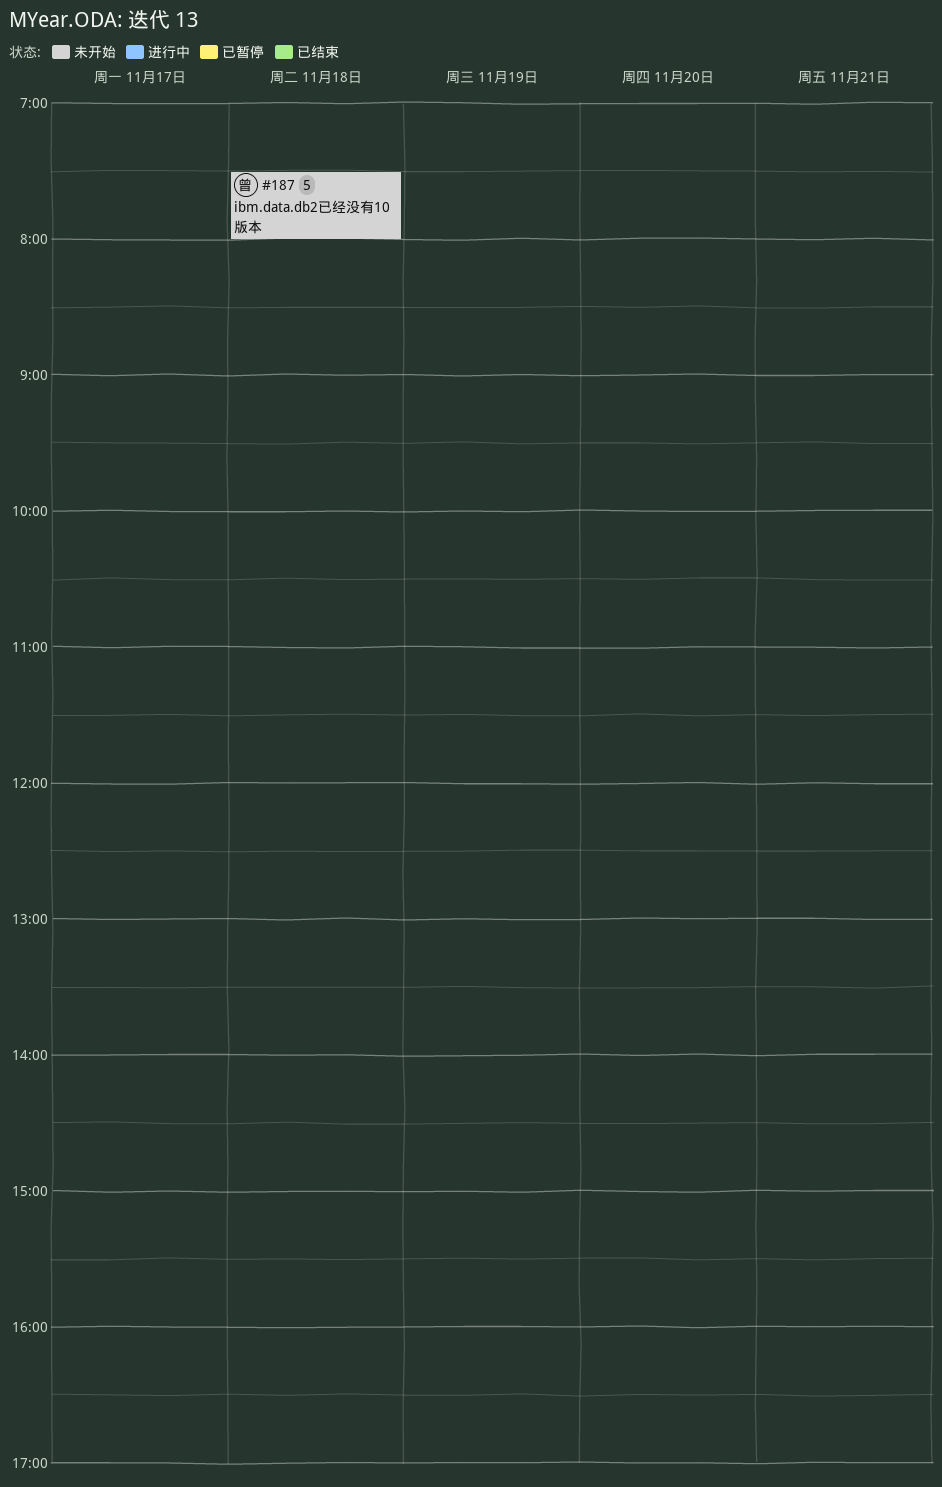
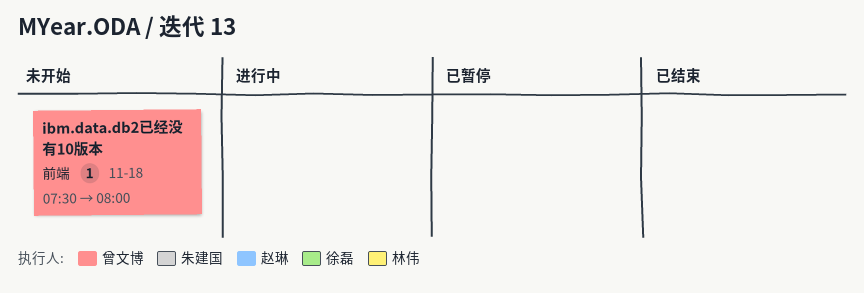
ibm.data.db2已经没有10版本, estimate: 5 -> 1

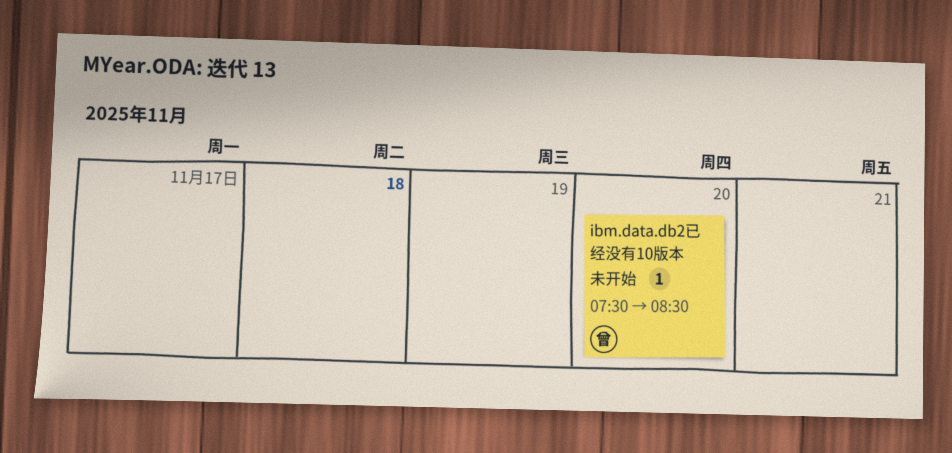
ibm.data.db2已经没有10版本, day: Nov 18 -> Nov 20
ibm.data.db2已经没有10版本, ends: 08:00 -> 08:30

